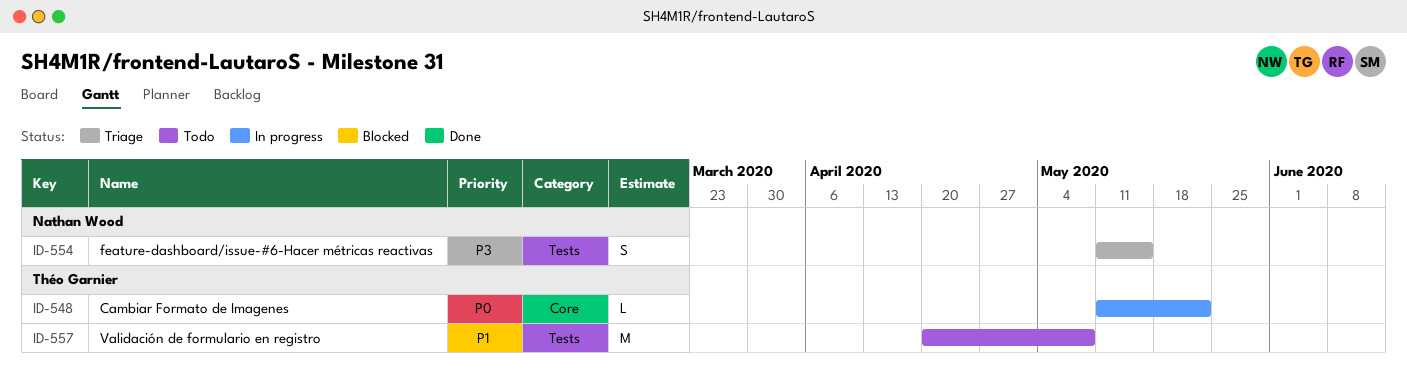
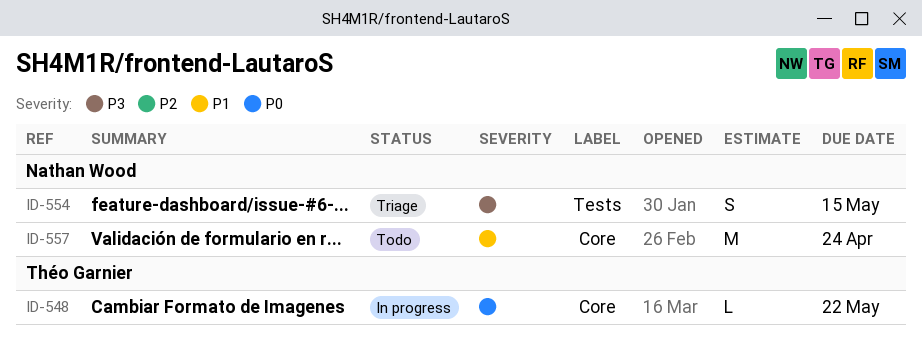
ID-557, owner: Théo Garnier -> Nathan Wood
ID-557, label: Tests -> Core
ID-557, due: May 8 -> Apr 24

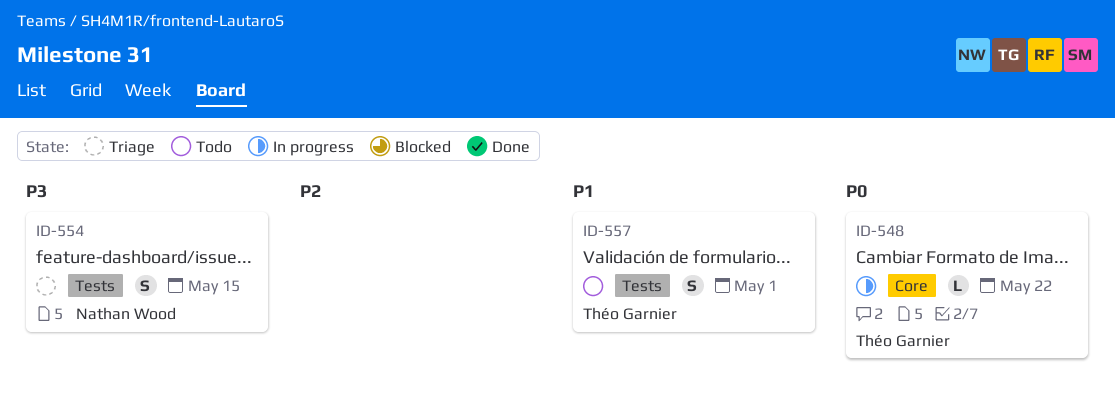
ID-557, owner: Nathan Wood -> Théo Garnier
ID-557, label: Core -> Tests
ID-557, estimate: M -> S
ID-557, due: Apr 24 -> May 1

